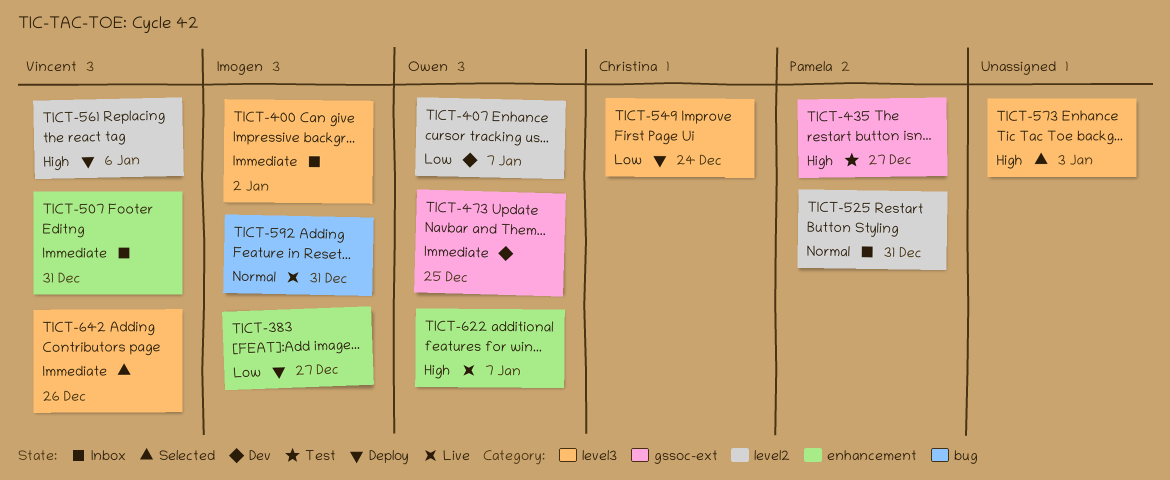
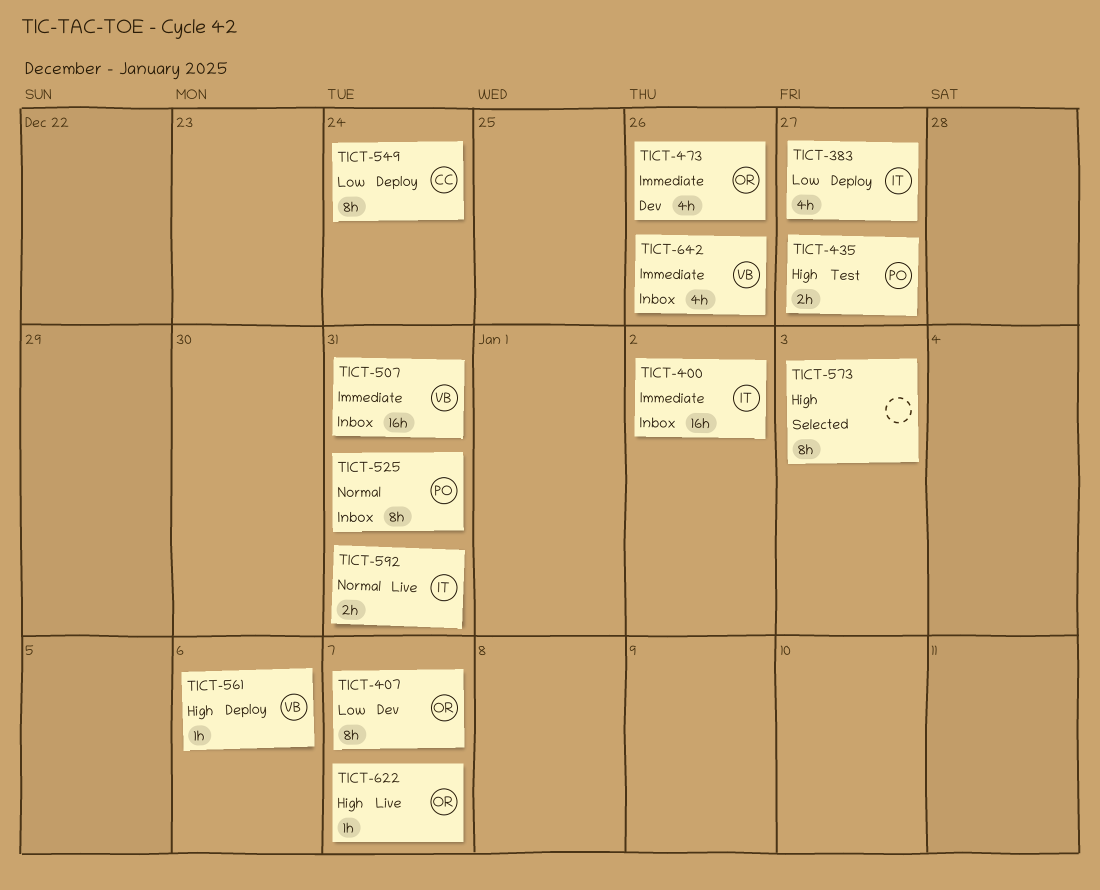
TICT-473, due: Dec 25 -> Dec 26
TICT-642, status: Selected -> Inbox

